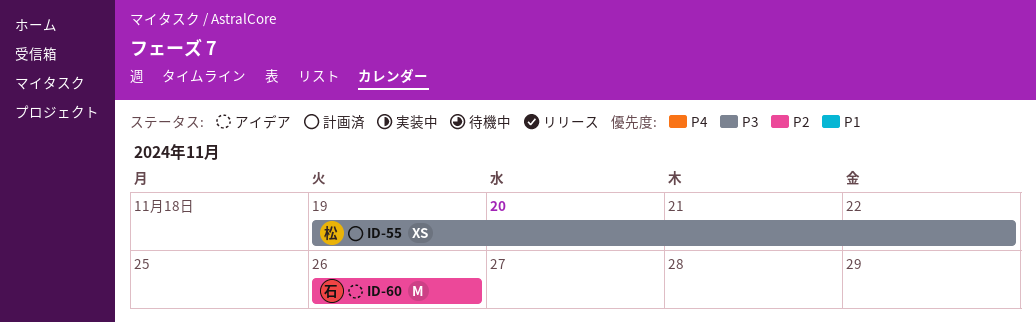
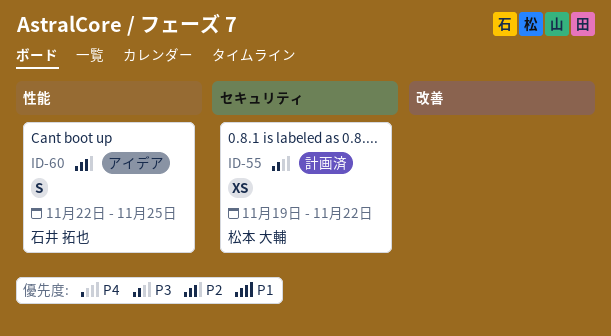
ID-60, estimate: M -> S
ID-60, start: Nov 26 -> Nov 22
ID-60, due: Nov 26 -> Nov 25

